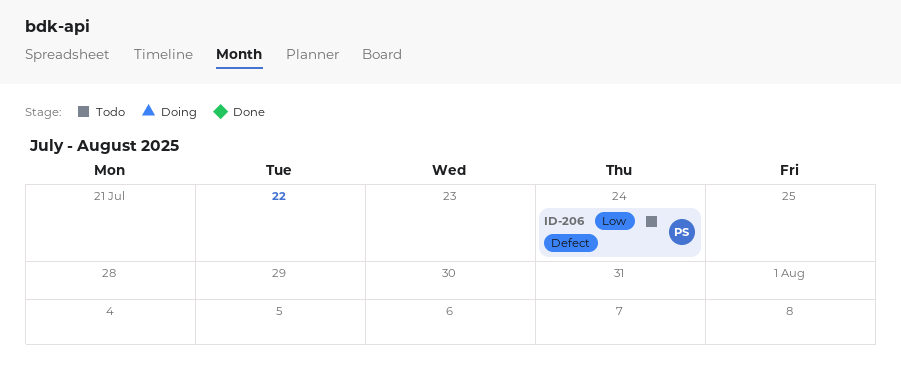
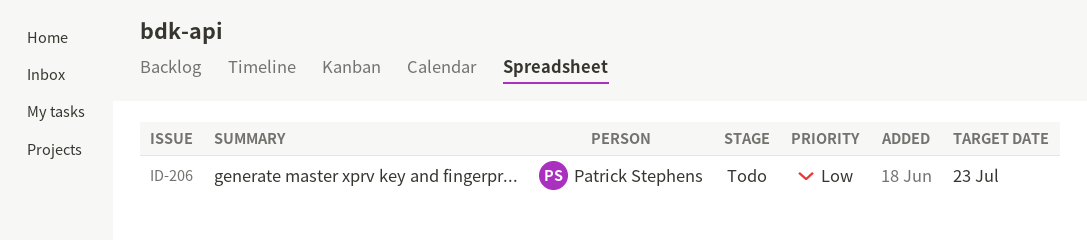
ID-206, due: Jul 24 -> Jul 23

